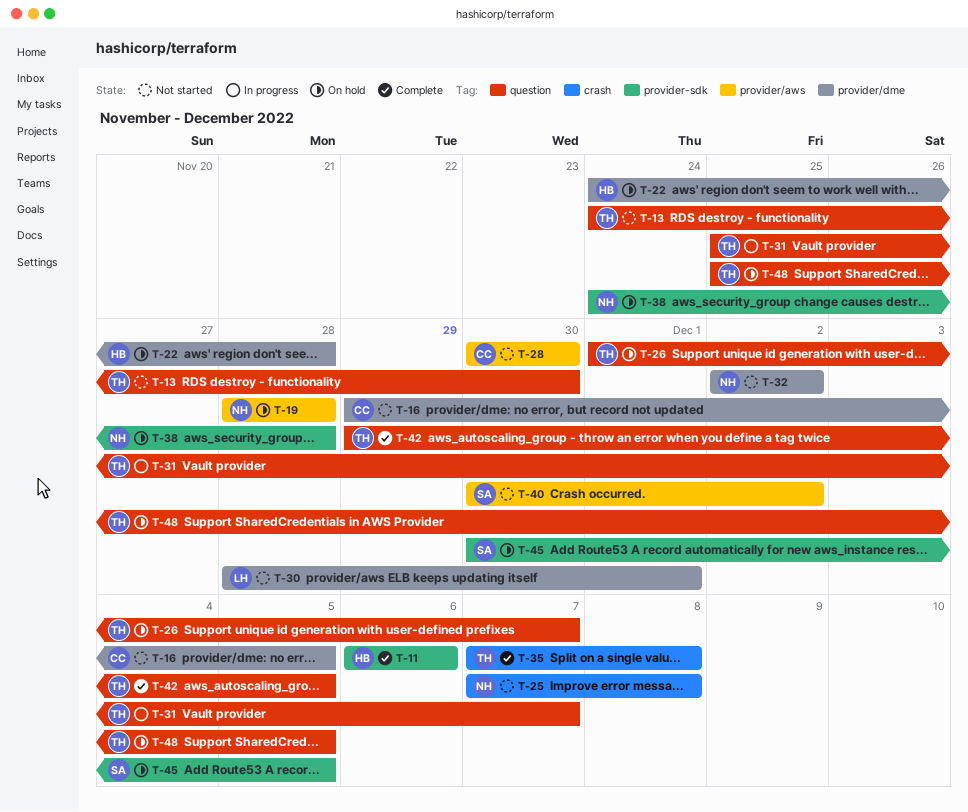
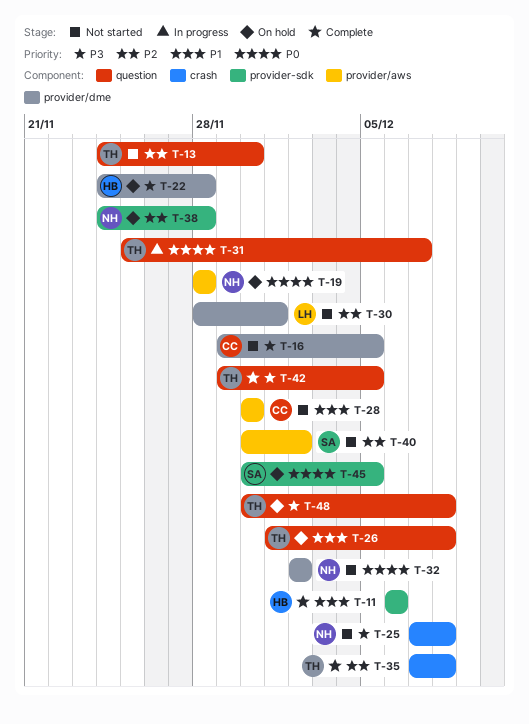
T-26, due: Dec 7 -> Dec 8
T-48, start: Nov 25 -> Nov 30
T-48, due: Dec 5 -> Dec 8

